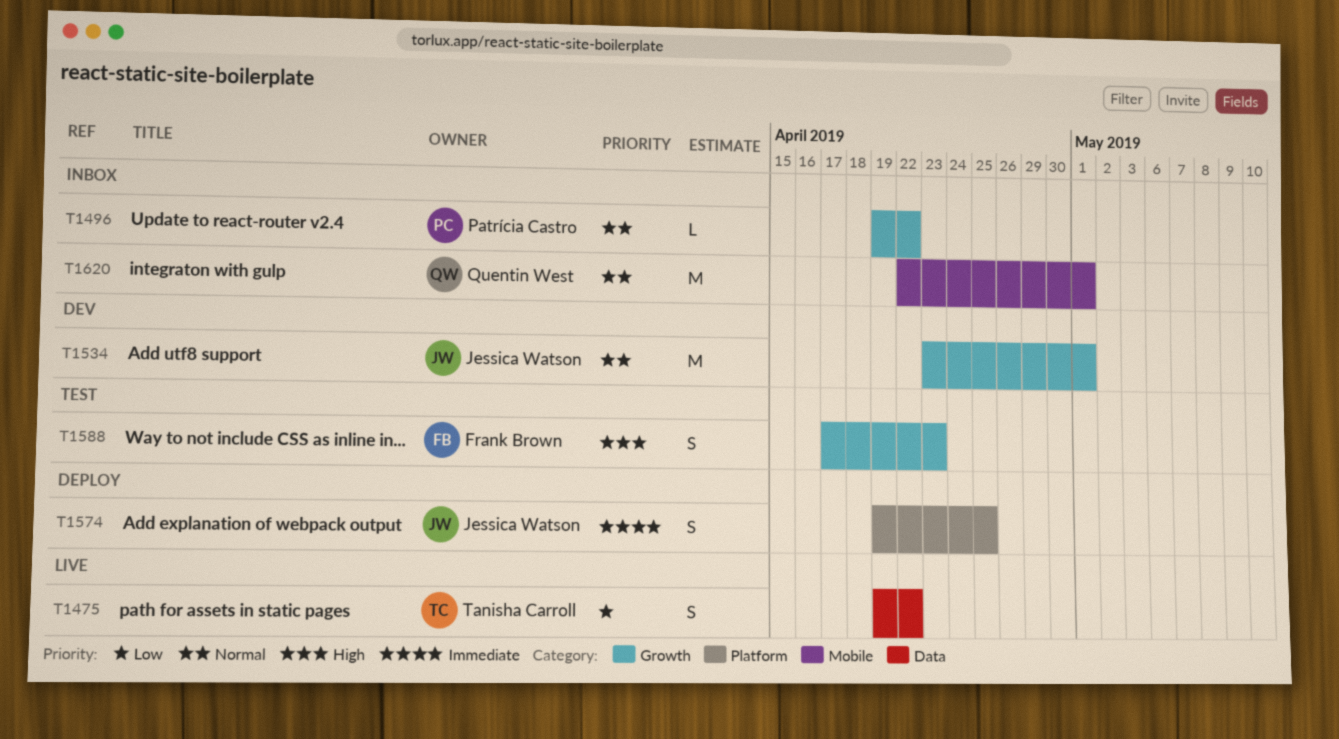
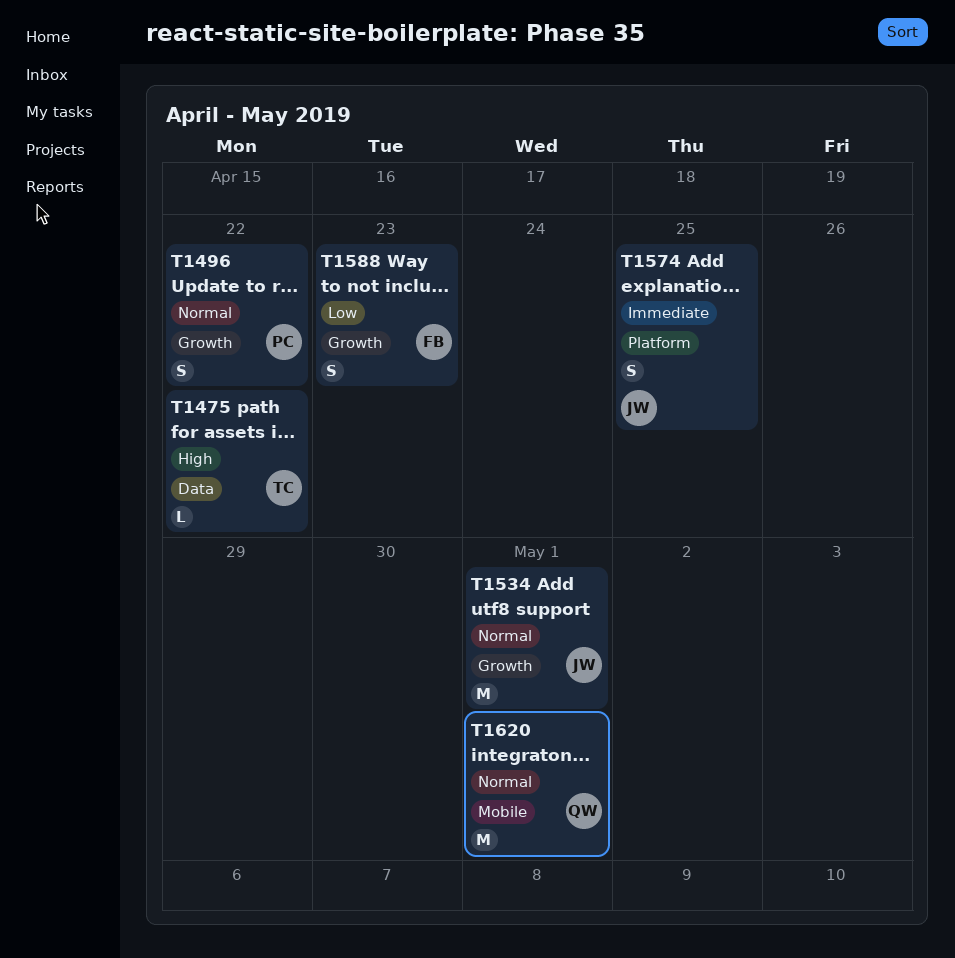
T1475, priority: Low -> High
T1475, estimate: S -> L
T1496, estimate: L -> S
T1588, priority: High -> Low

